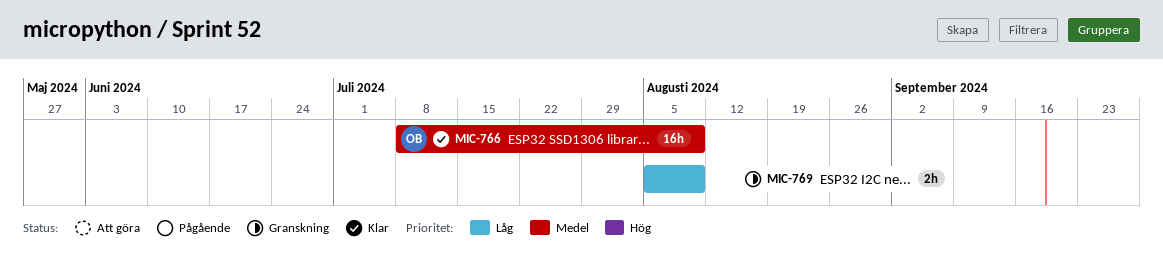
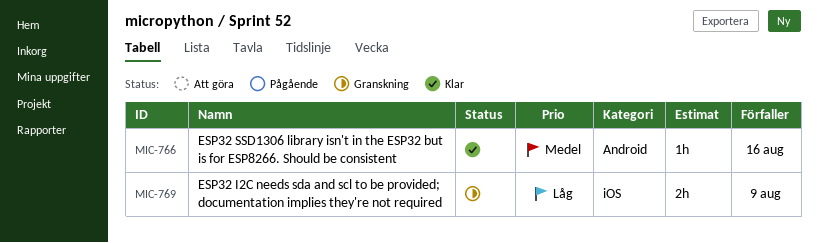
MIC-766, estimate: 16h -> 1h
MIC-766, due: Aug 9 -> Aug 16

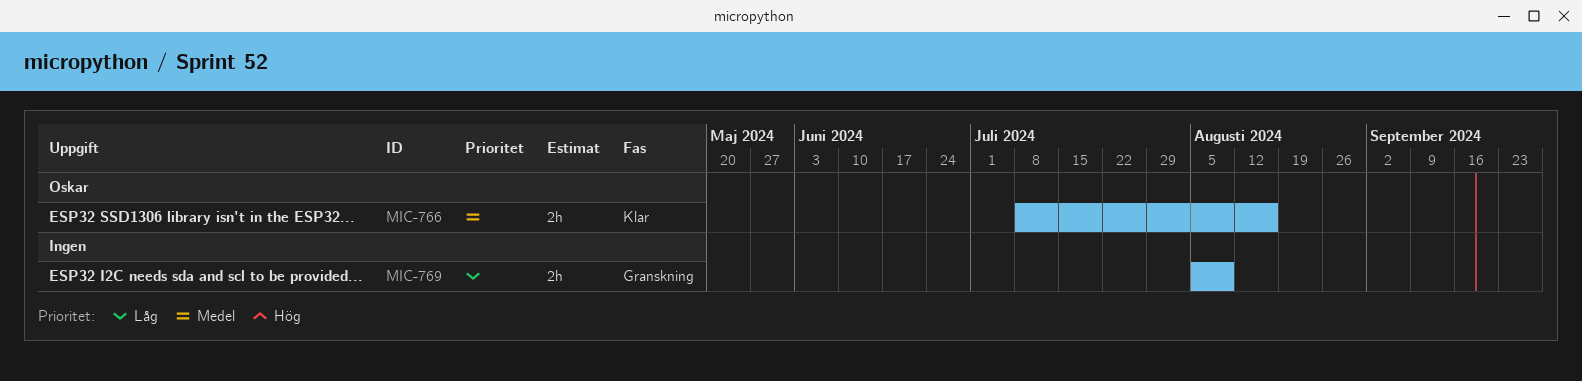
MIC-766, estimate: 1h -> 2h

